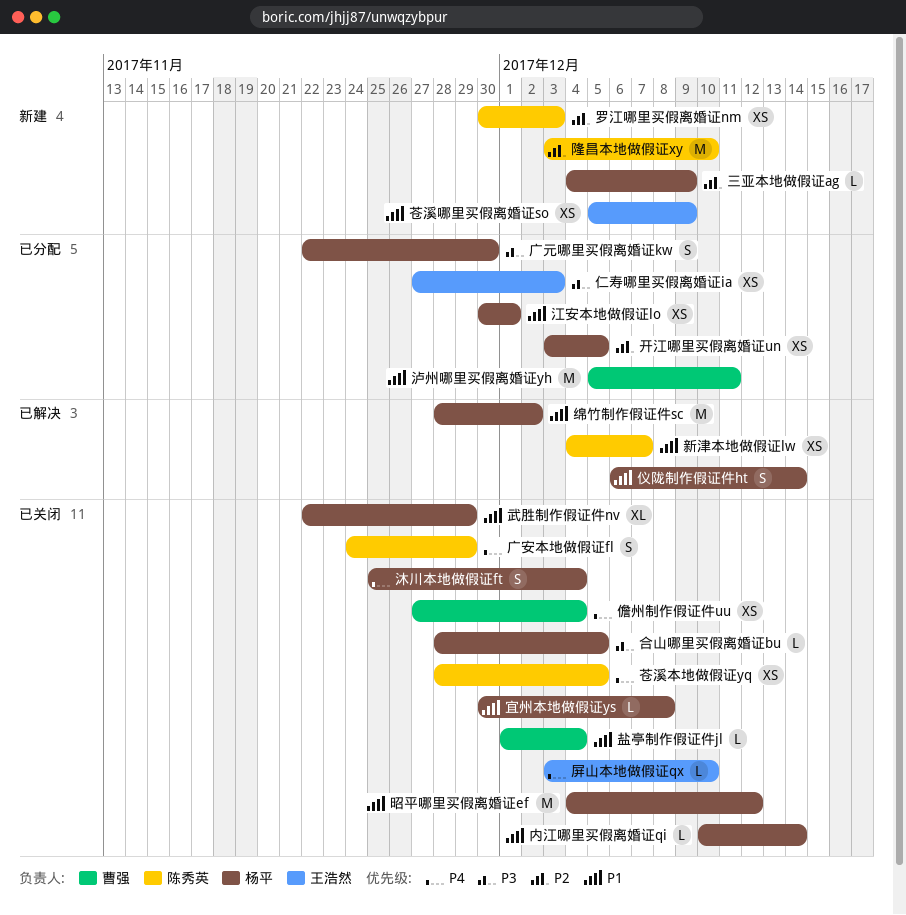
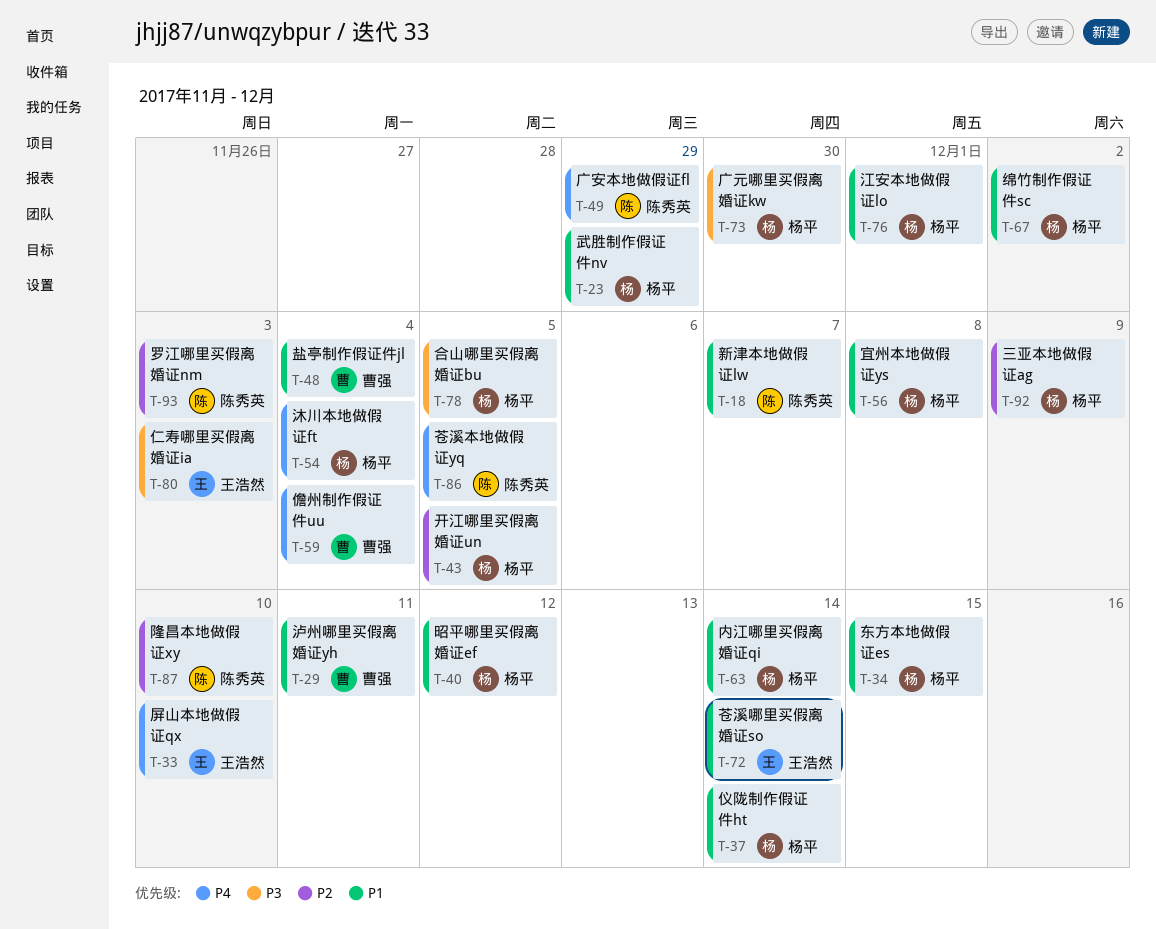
东方本地做假证es: none -> present
苍溪哪里买假离婚证so, due: Dec 9 -> Dec 14

